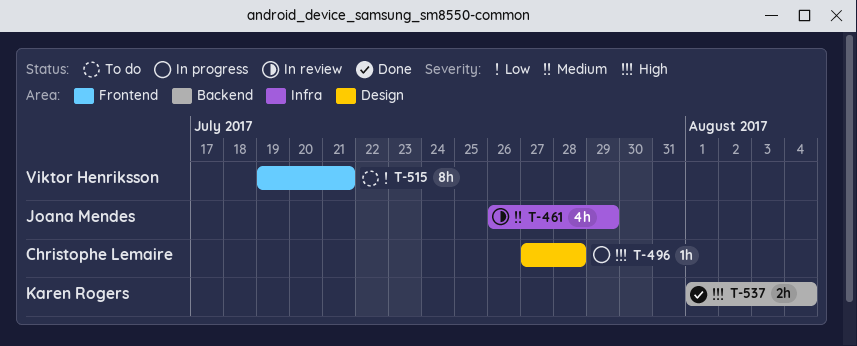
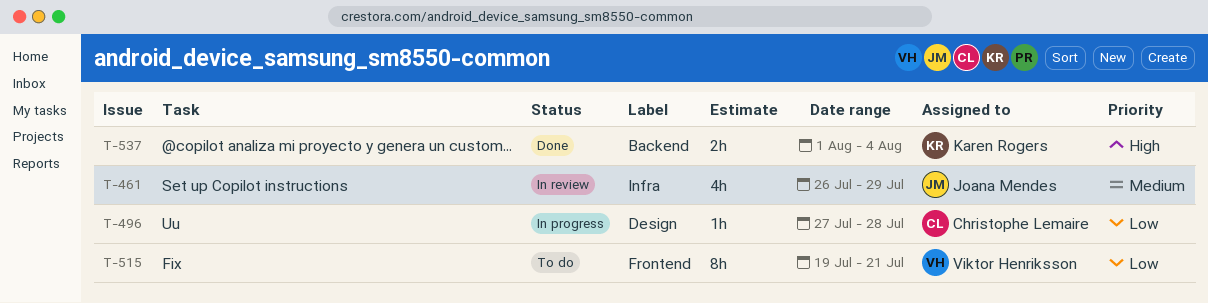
T-496, priority: High -> Low

